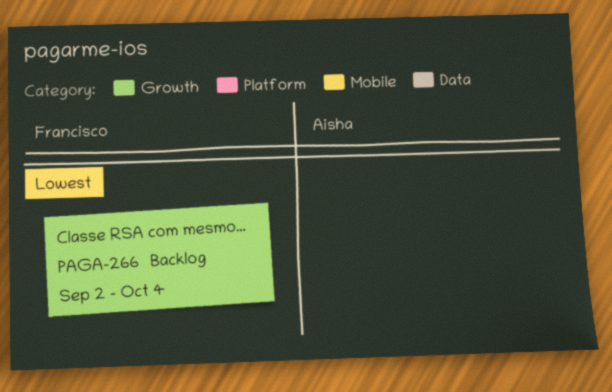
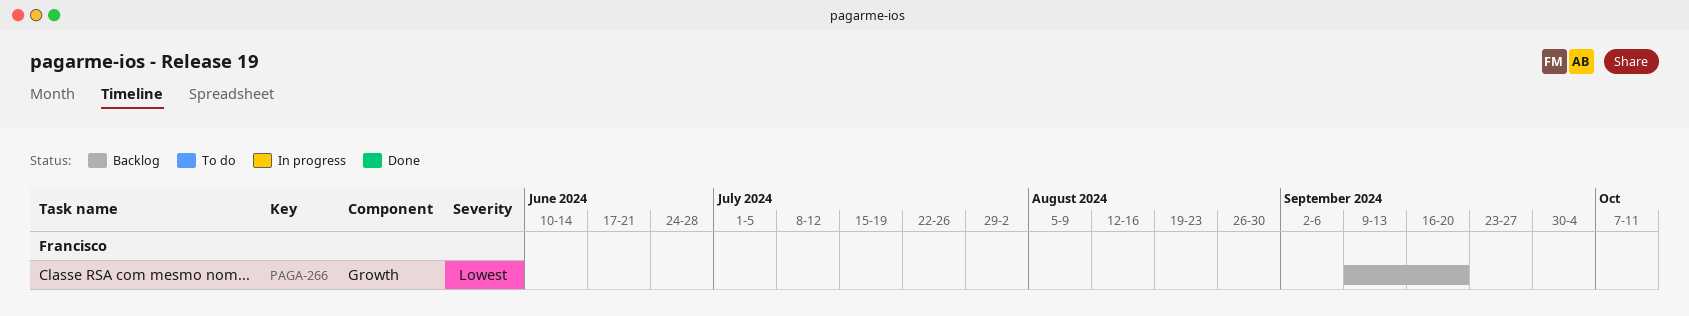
PAGA-266, start: Sep 2 -> Sep 9
PAGA-266, due: Oct 4 -> Sep 20

